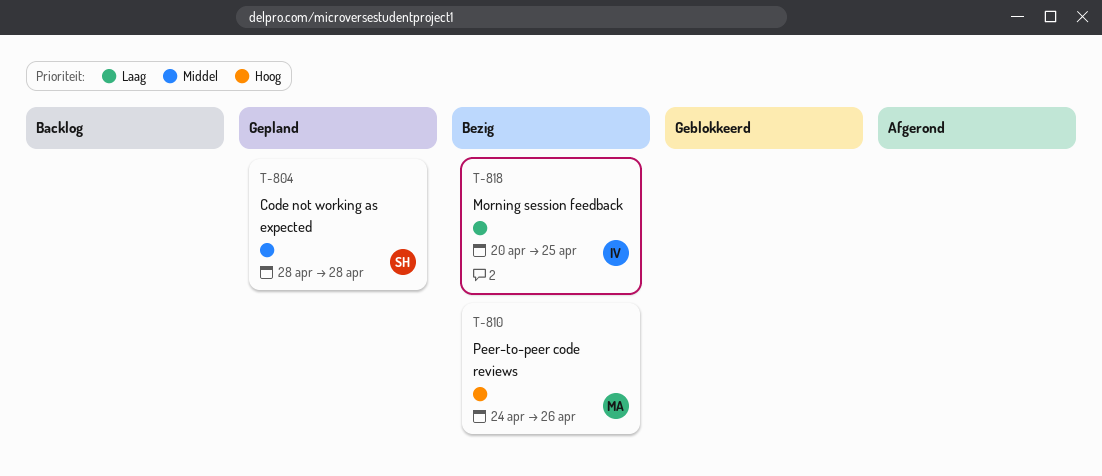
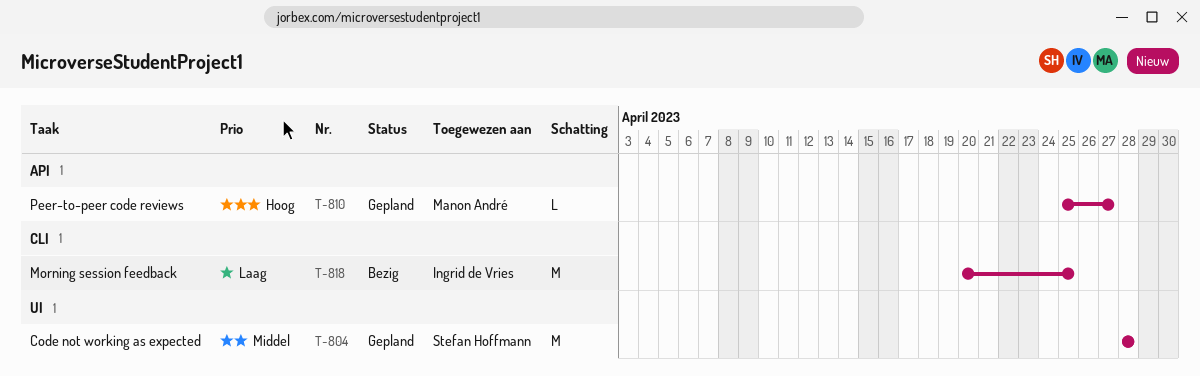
T-810, status: Bezig -> Gepland
T-810, start: Apr 24 -> Apr 25
T-810, due: Apr 26 -> Apr 27

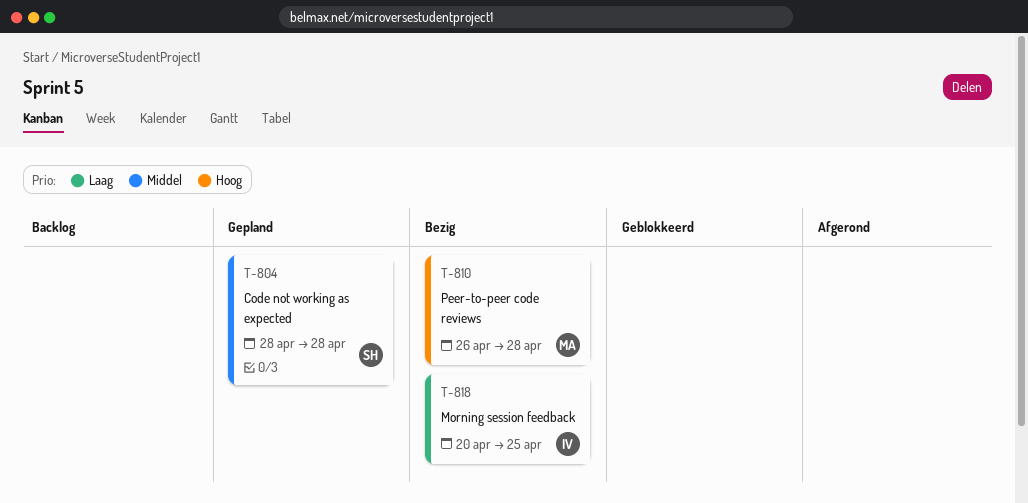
T-810, status: Gepland -> Bezig
T-810, start: Apr 25 -> Apr 26
T-810, due: Apr 27 -> Apr 28

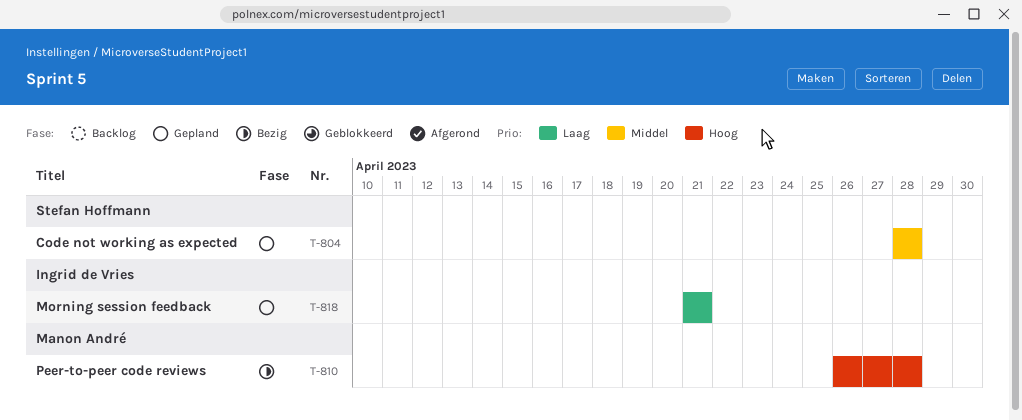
T-818, status: Bezig -> Gepland
T-818, start: Apr 20 -> Apr 21
T-818, due: Apr 25 -> Apr 21

